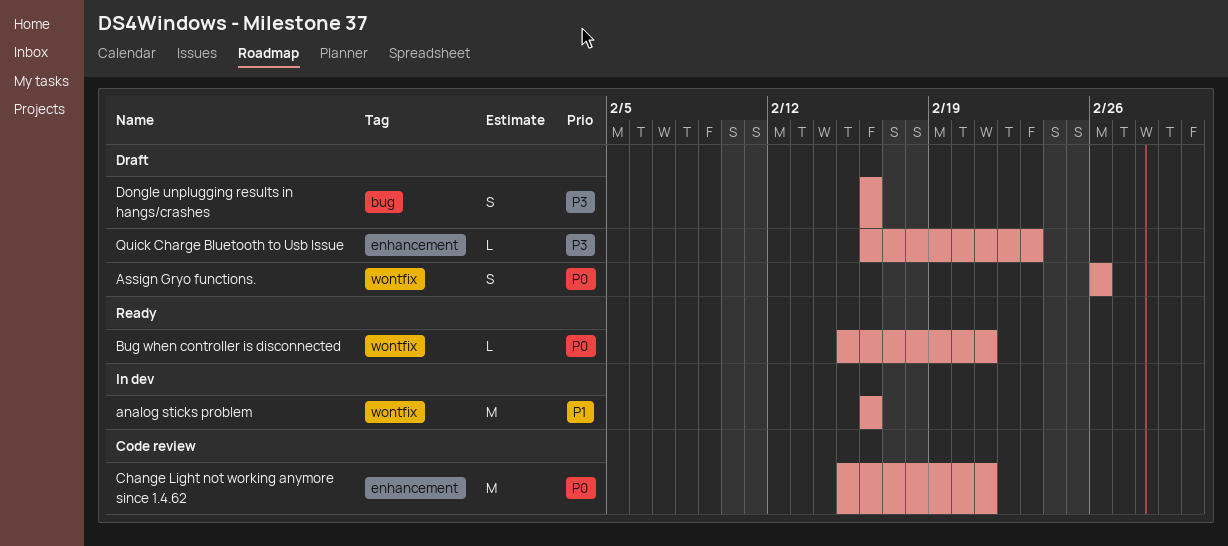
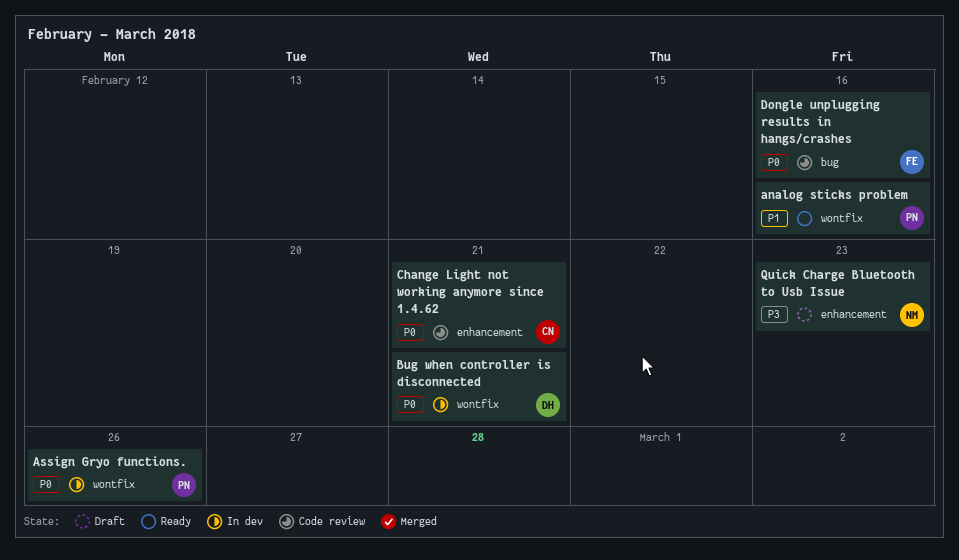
analog sticks problem, status: In dev -> Ready
Assign Gryo functions., status: Draft -> In dev
Bug when controller is disconnected, status: Ready -> In dev
Dongle unplugging results in hangs/crashes, status: Draft -> Code review
Dongle unplugging results in hangs/crashes, priority: P3 -> P0

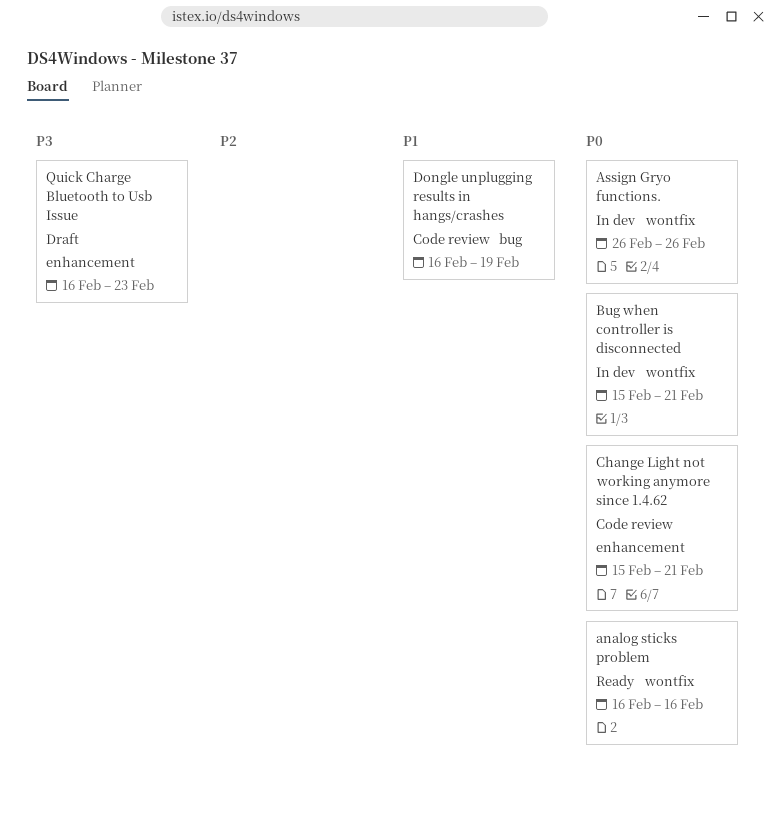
analog sticks problem, priority: P1 -> P0
Dongle unplugging results in hangs/crashes, priority: P0 -> P1
Dongle unplugging results in hangs/crashes, due: Feb 16 -> Feb 19

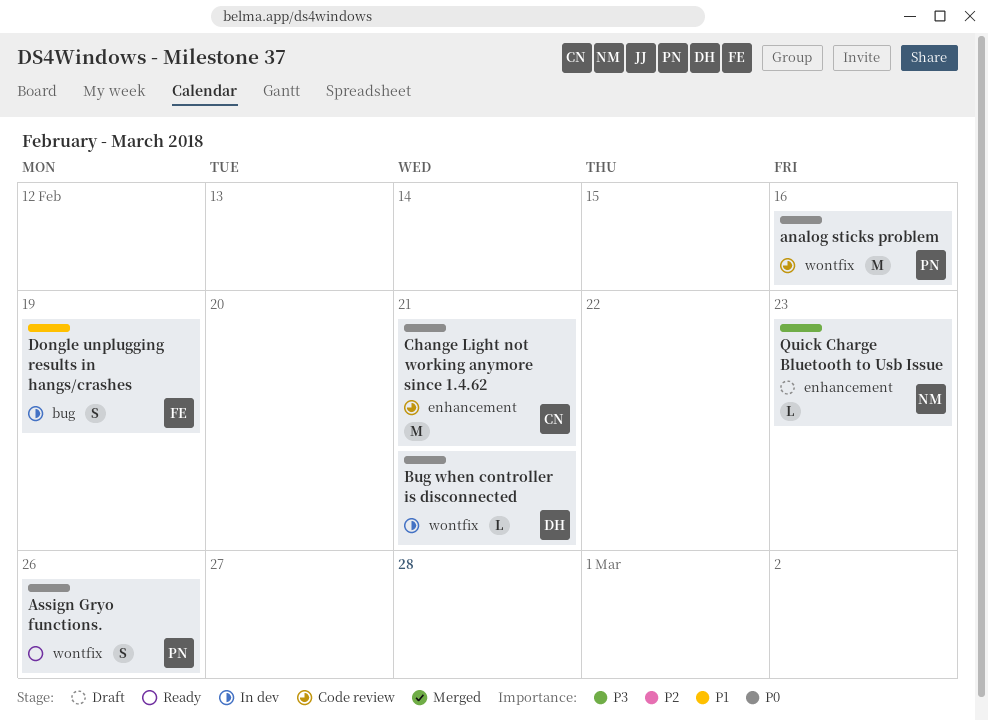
analog sticks problem, status: Ready -> Code review
Assign Gryo functions., status: In dev -> Ready
Dongle unplugging results in hangs/crashes, status: Code review -> In dev

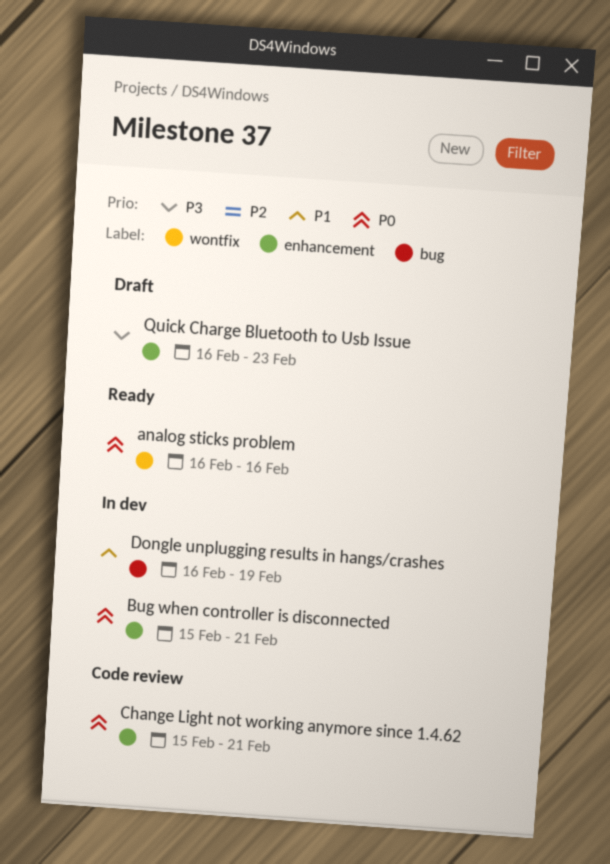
analog sticks problem, status: Code review -> Ready
Assign Gryo functions.: present -> none
Bug when controller is disconnected, label: wontfix -> enhancement

